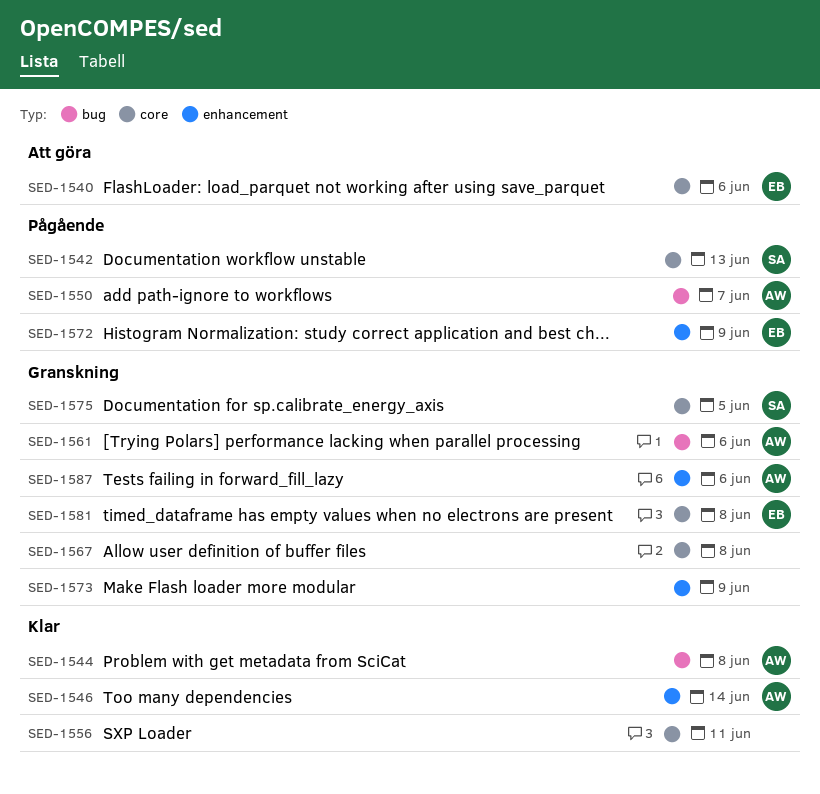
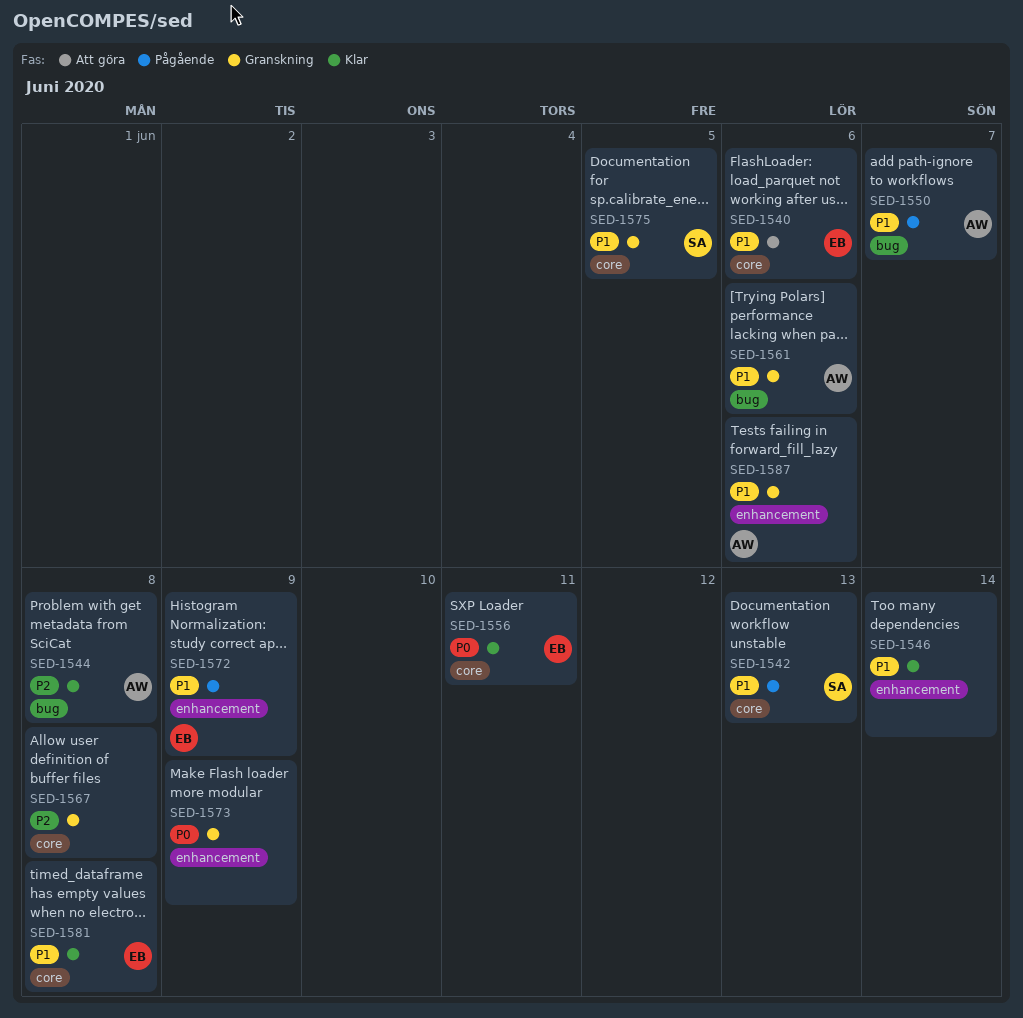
SED-1546, owner: AW -> none
SED-1556, owner: none -> EB
SED-1581, status: Granskning -> Klar

